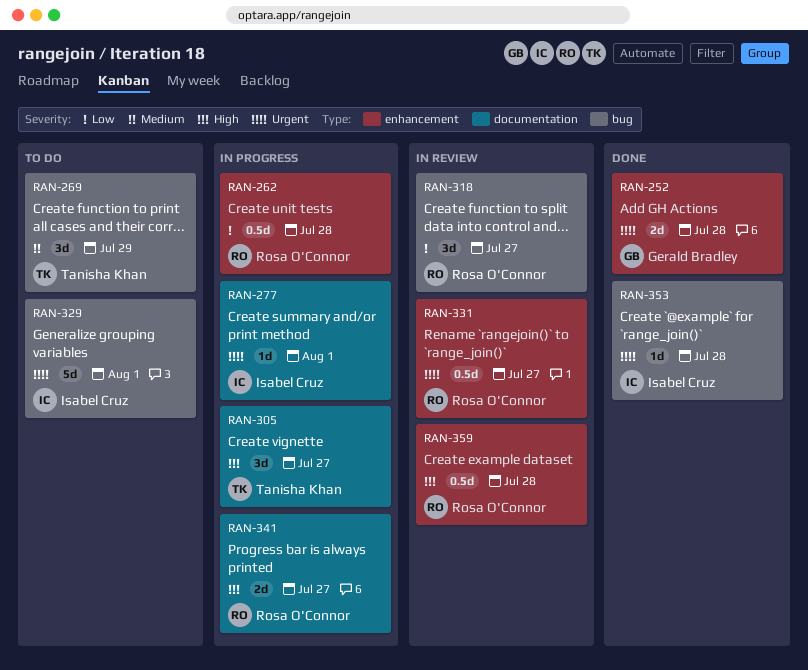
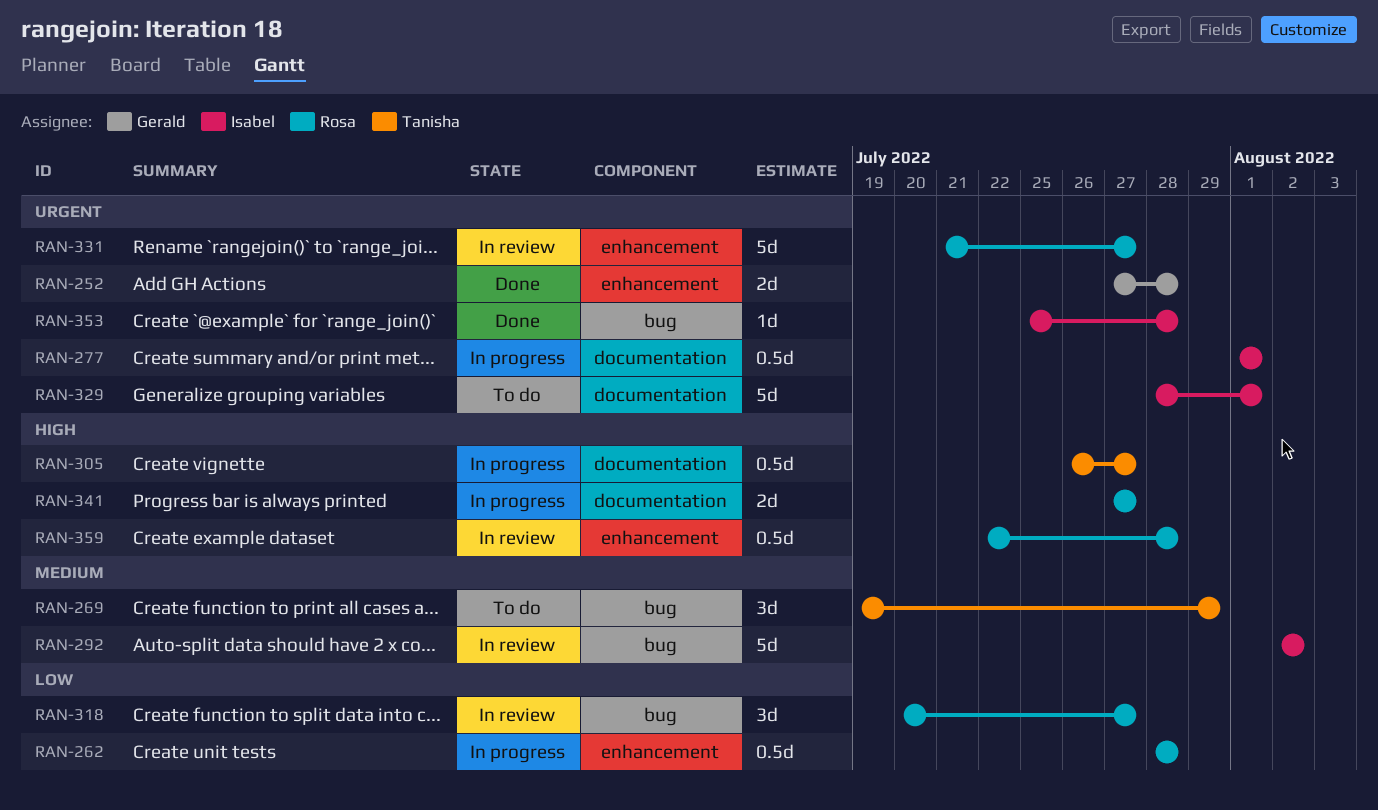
RAN-277, estimate: 1d -> 0.5d
RAN-292: none -> present
RAN-305, estimate: 3d -> 0.5d
RAN-329, label: bug -> documentation
RAN-331, estimate: 0.5d -> 5d

